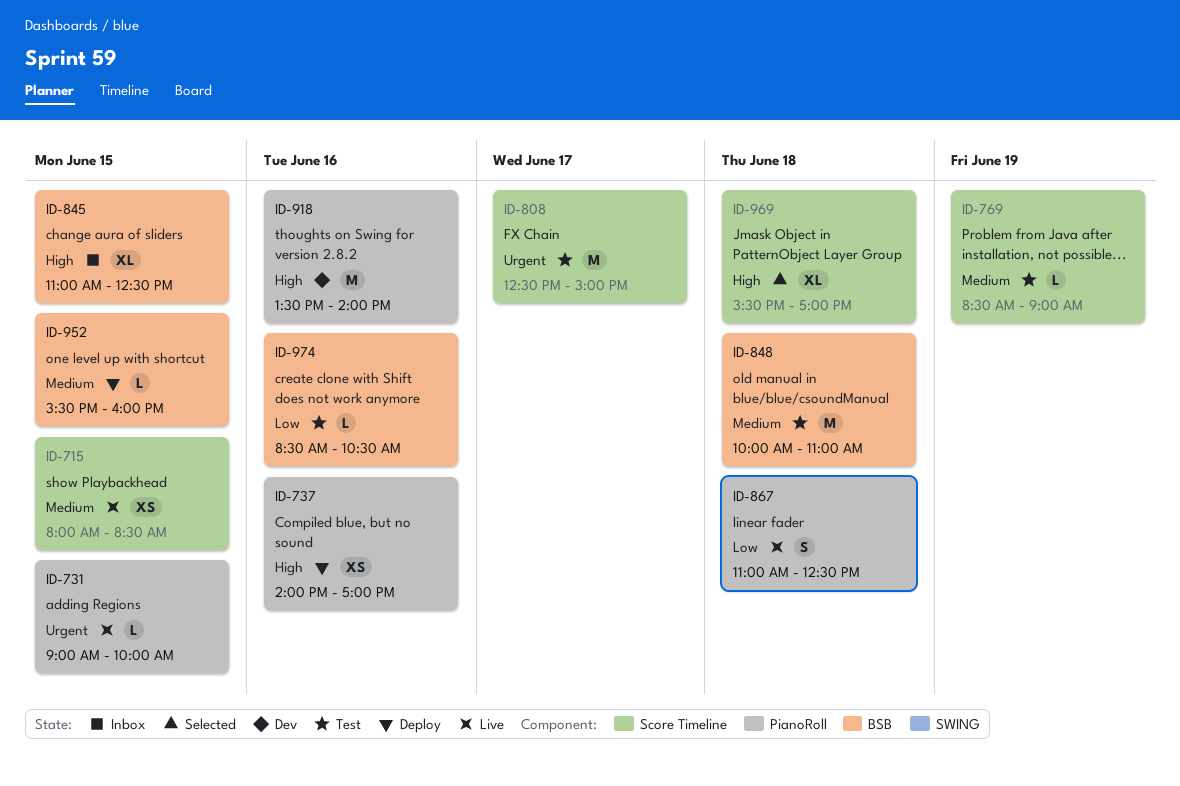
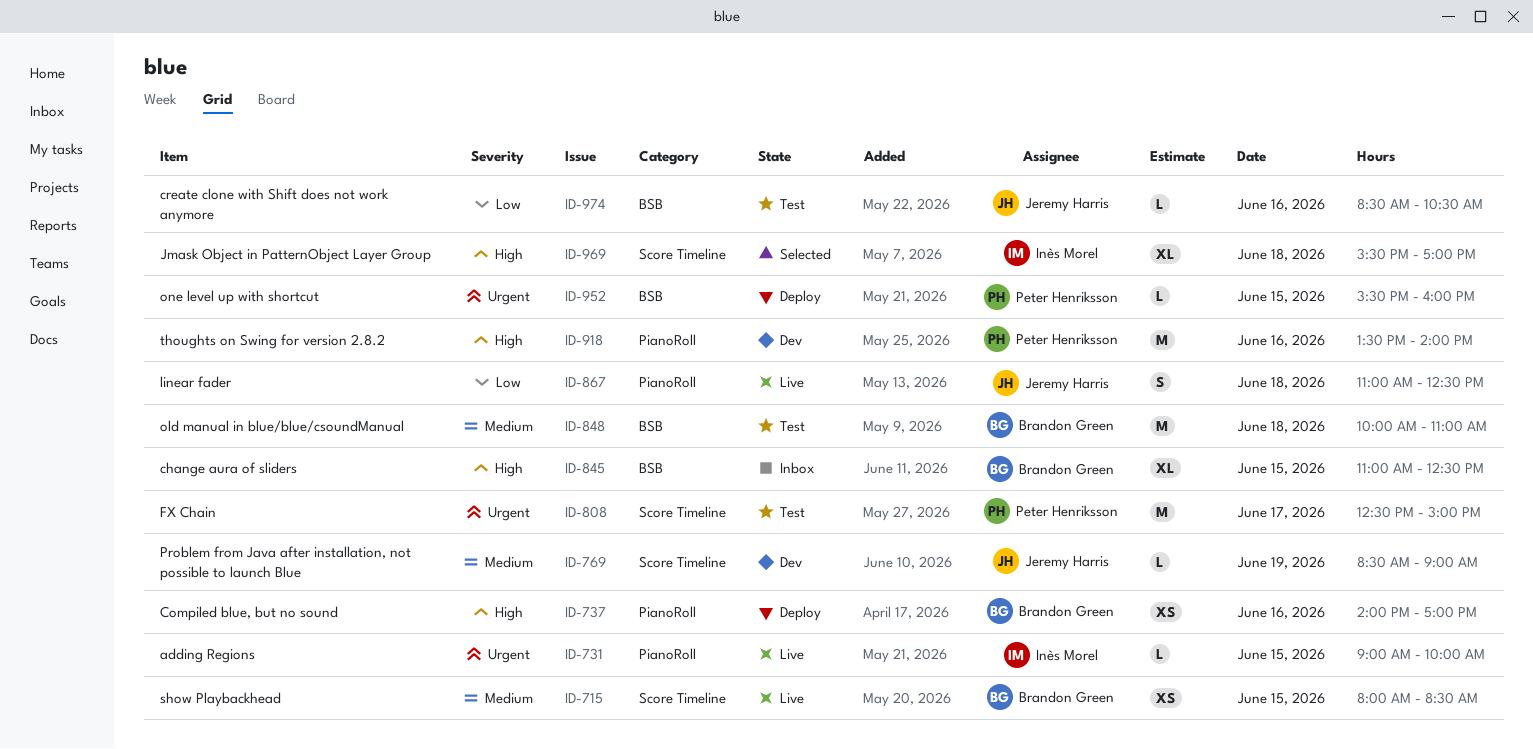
ID-769, status: Test -> Dev
ID-952, priority: Medium -> Urgent

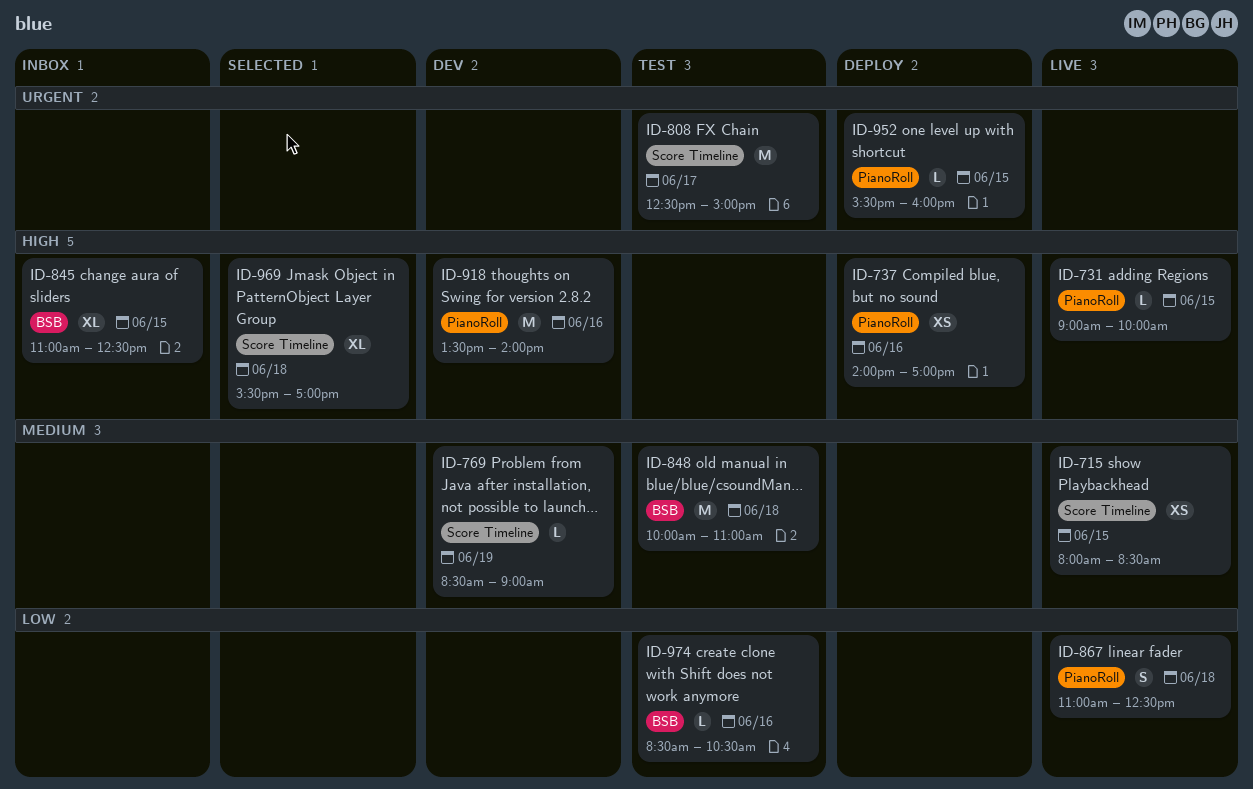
ID-731, priority: Urgent -> High
ID-952, label: BSB -> PianoRoll

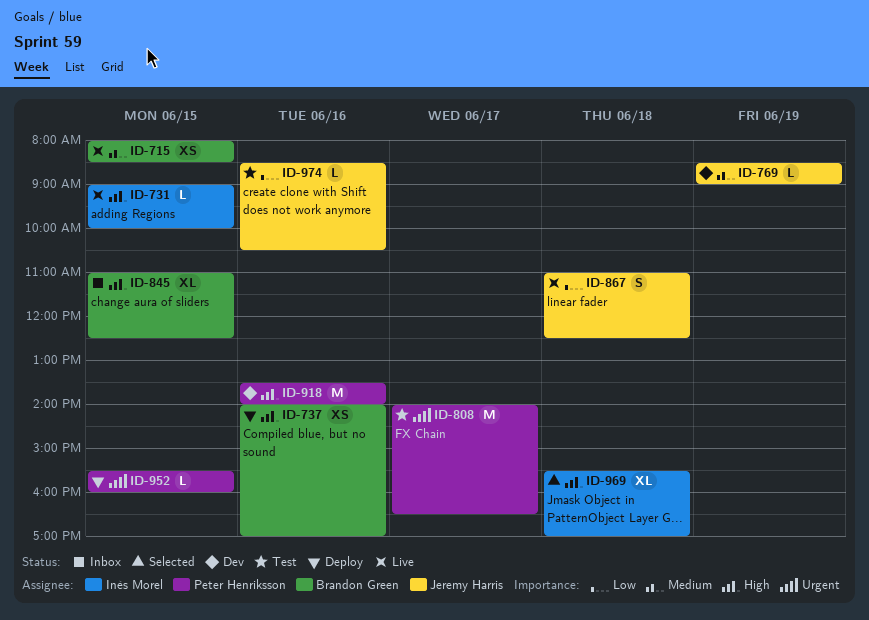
ID-808, begins: 12:30 -> 14:00
ID-808, ends: 15:00 -> 16:30
ID-848: present -> none

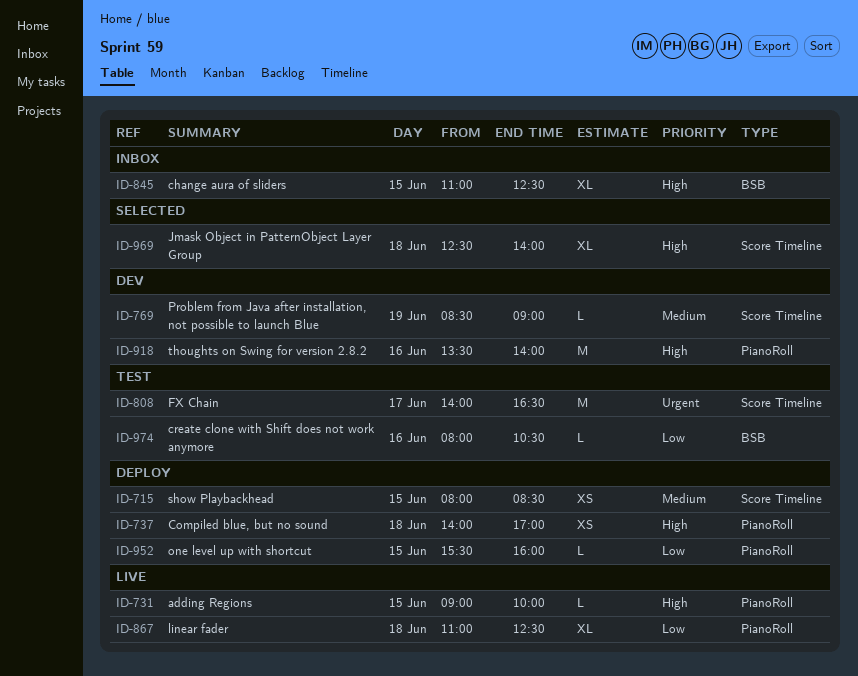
ID-715, status: Live -> Deploy
ID-737, day: Jun 16 -> Jun 18
ID-867, estimate: S -> XL
ID-952, priority: Urgent -> Low
ID-969, begins: 15:30 -> 12:30
ID-969, ends: 17:00 -> 14:00
ID-974, begins: 08:30 -> 08:00

